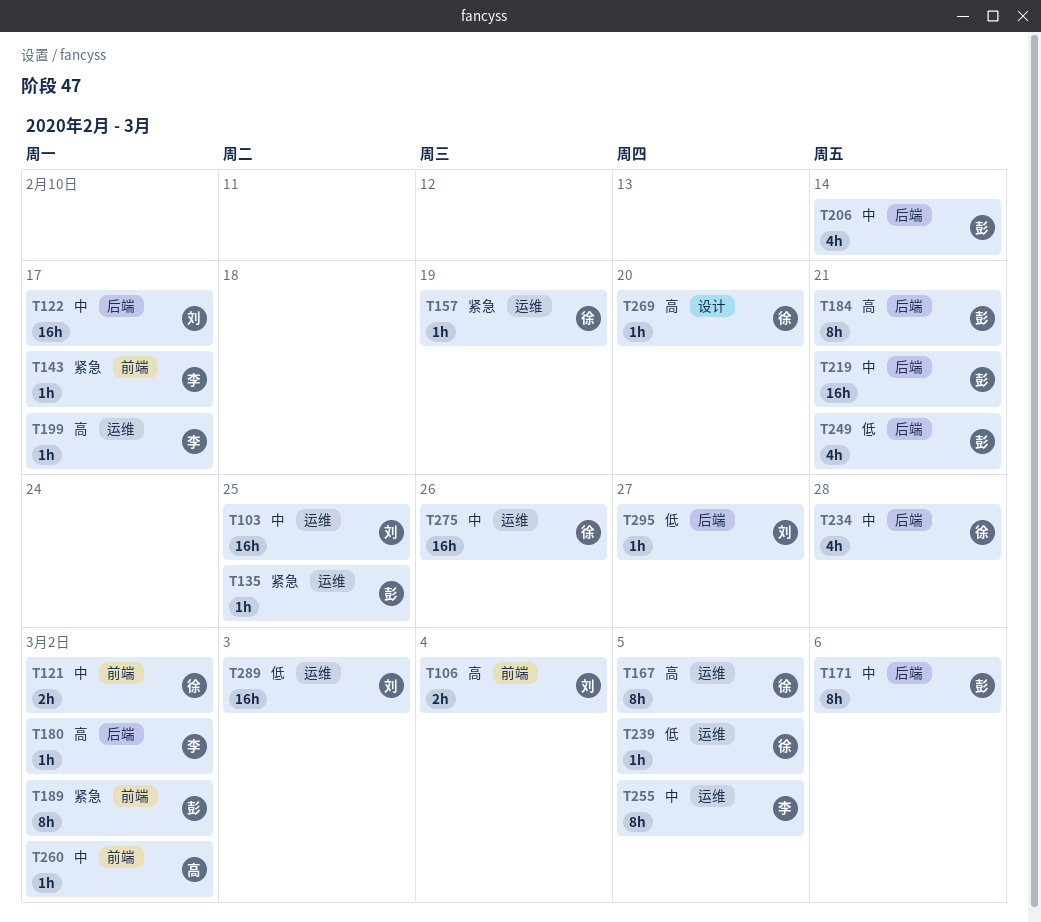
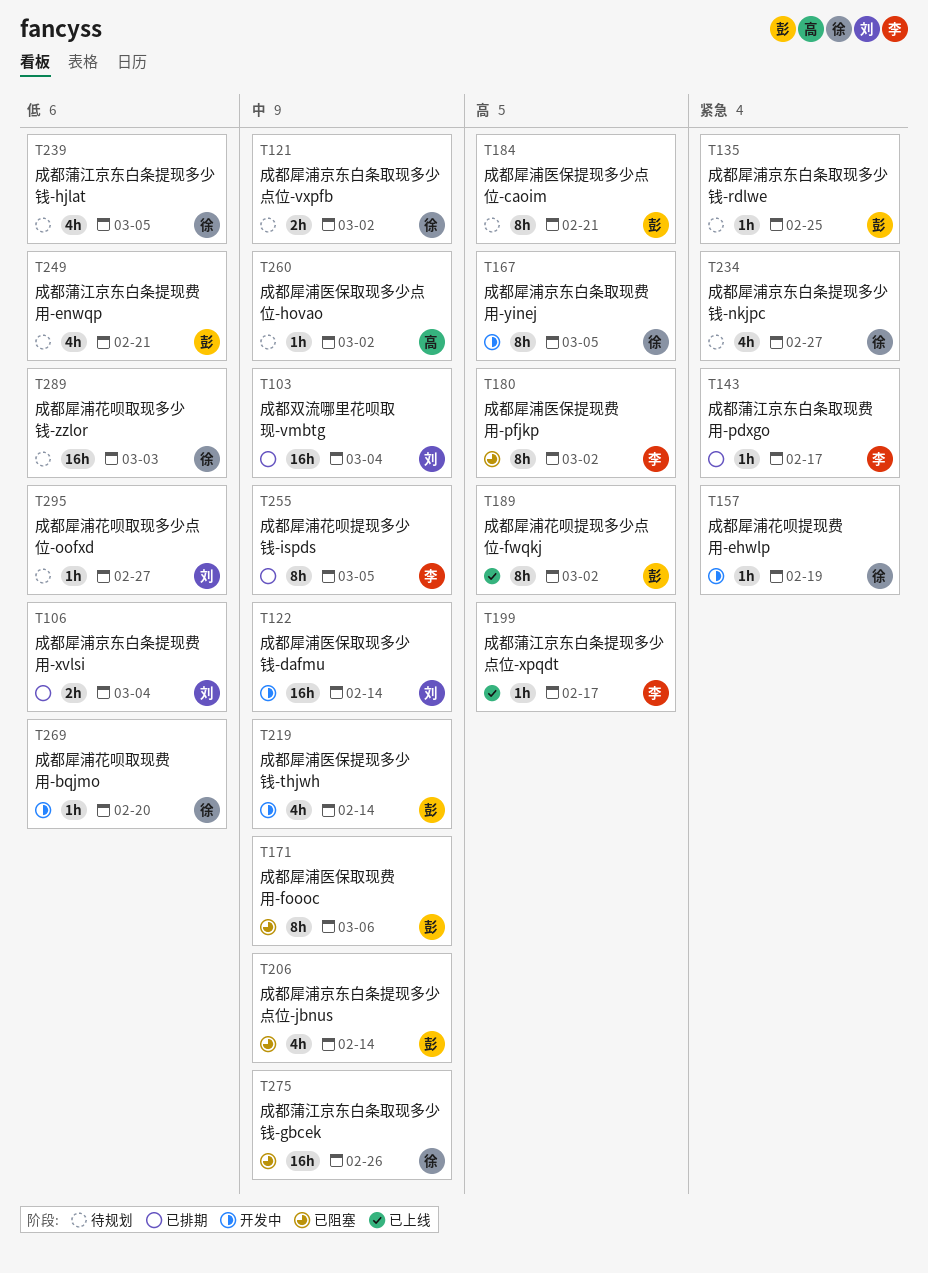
T103, due: Feb 25 -> Mar 4
T106, priority: 高 -> 低
T122, due: Feb 17 -> Feb 14
T180, estimate: 1h -> 8h
T189, priority: 紧急 -> 高
T219, estimate: 16h -> 4h
T219, due: Feb 21 -> Feb 14
T234, priority: 中 -> 紧急
T234, due: Feb 28 -> Feb 27
T239, estimate: 1h -> 4h
T269, priority: 高 -> 低
T289, owner: 刘 -> 徐

